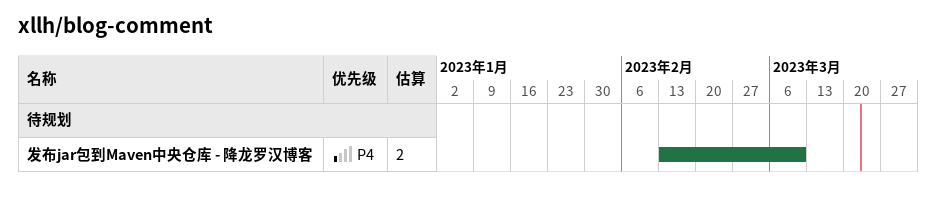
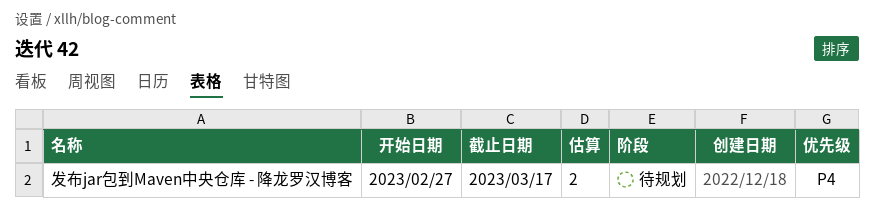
发布jar包到Maven中央仓库 - 降龙罗汉博客, start: Feb 13 -> Feb 27
发布jar包到Maven中央仓库 - 降龙罗汉博客, due: Mar 10 -> Mar 17

